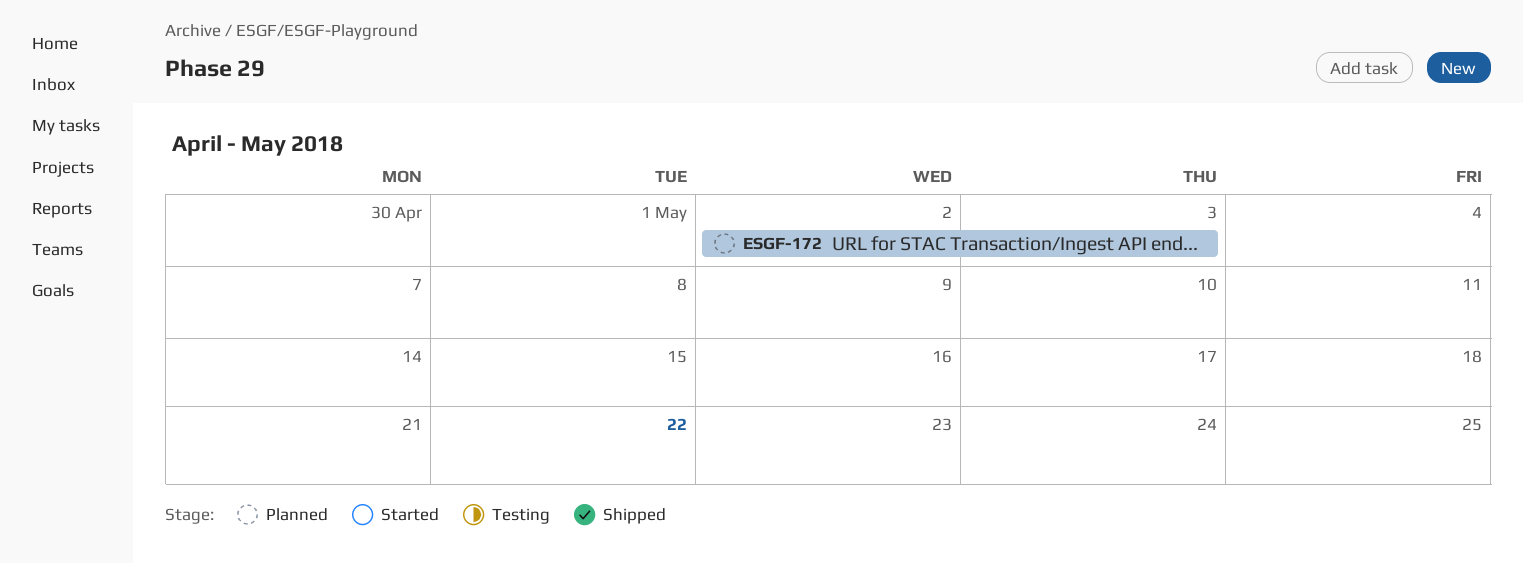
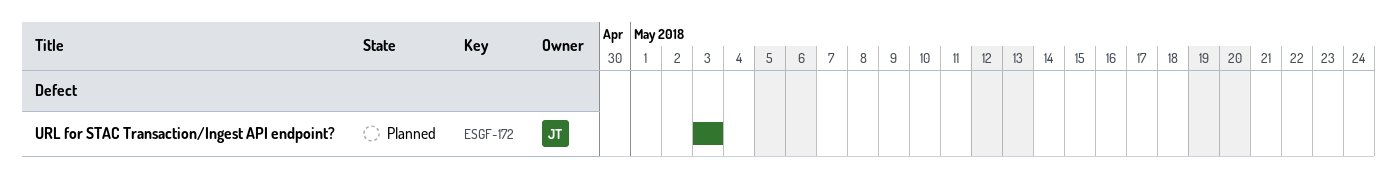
ESGF-172, start: May 2 -> May 3

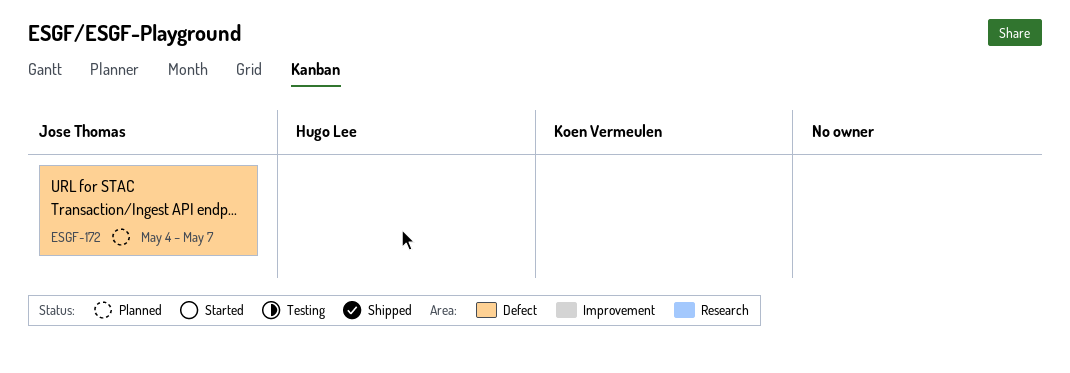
ESGF-172, start: May 3 -> May 4
ESGF-172, due: May 3 -> May 7

